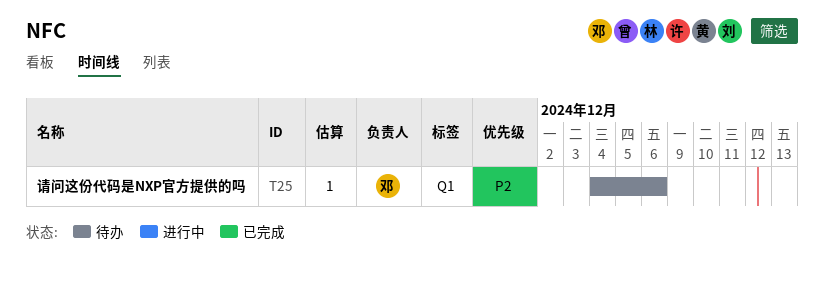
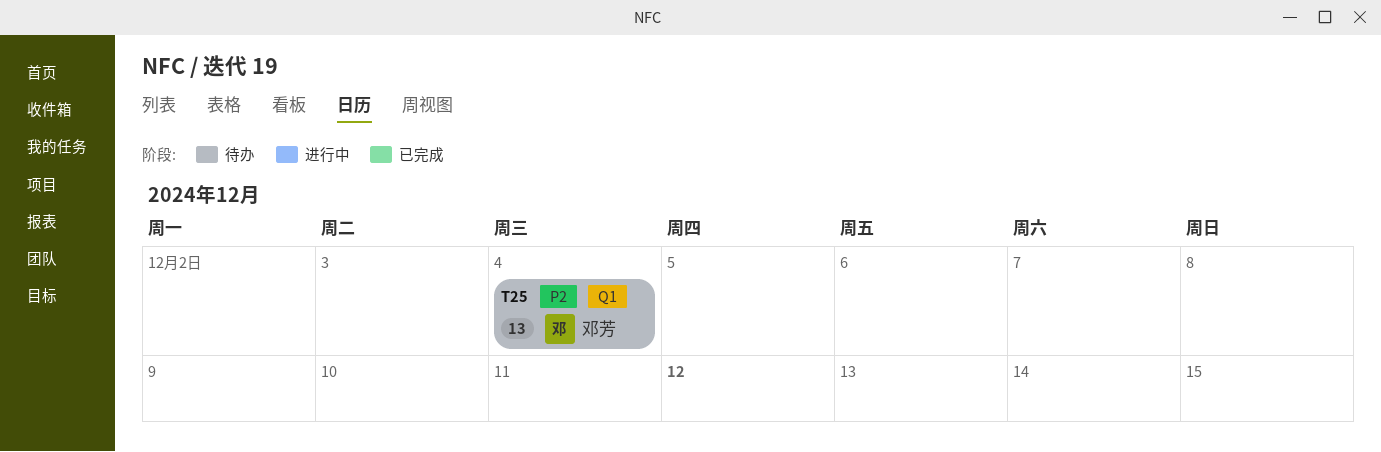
T25, estimate: 1 -> 13
T25, due: Dec 6 -> Dec 4

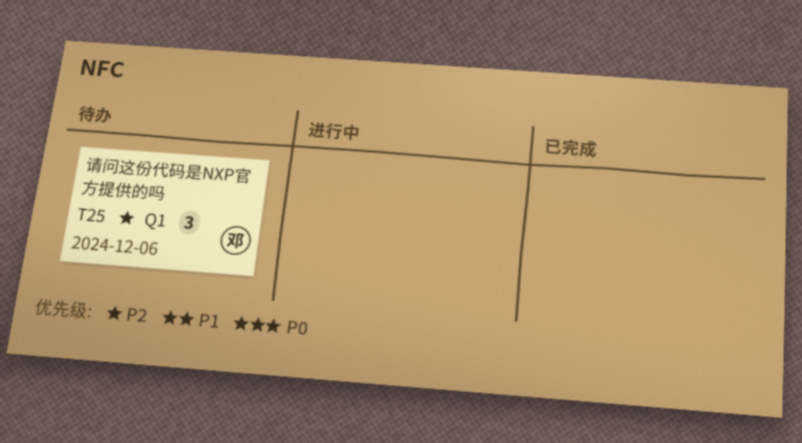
T25, estimate: 13 -> 3
T25, due: Dec 4 -> Dec 6

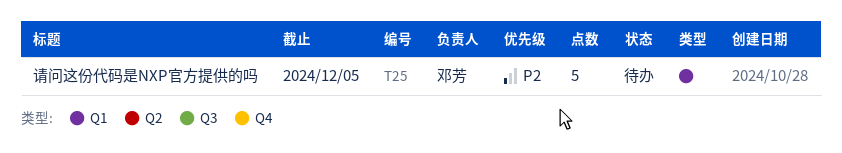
T25, estimate: 3 -> 5
T25, due: Dec 6 -> Dec 5

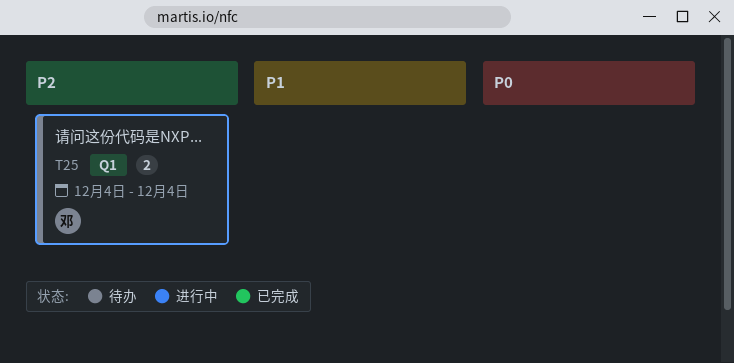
T25, estimate: 5 -> 2
T25, due: Dec 5 -> Dec 4

